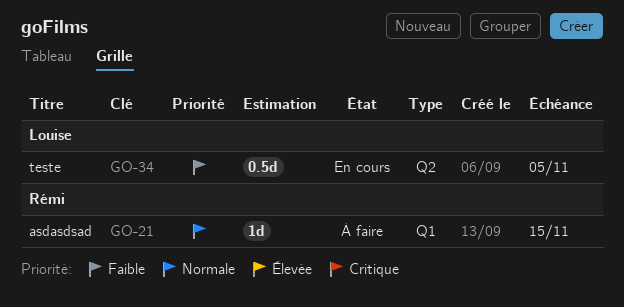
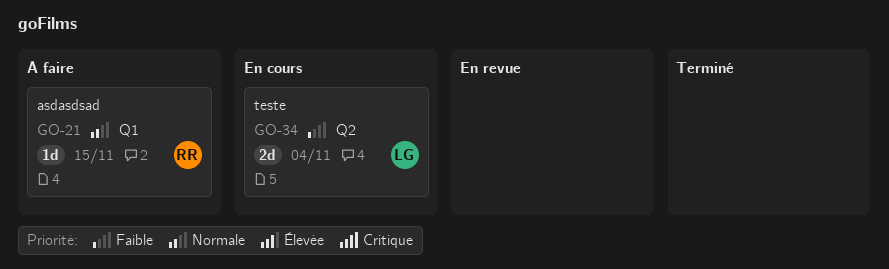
GO-34, estimate: 0.5d -> 2d
GO-34, due: Nov 5 -> Nov 4

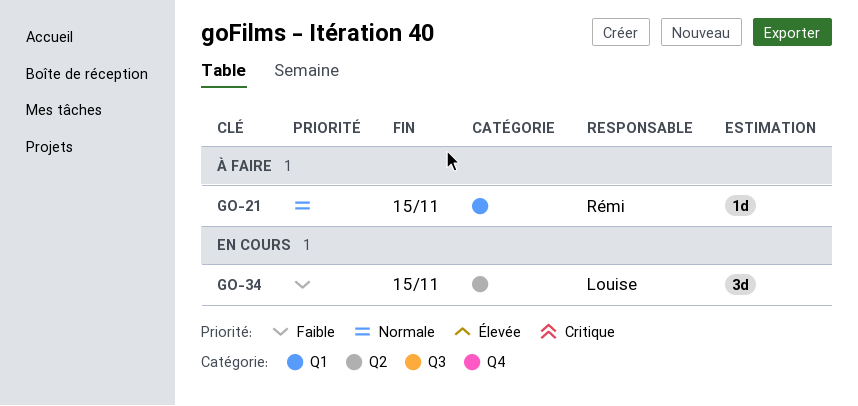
GO-34, estimate: 2d -> 3d
GO-34, due: Nov 4 -> Nov 15

